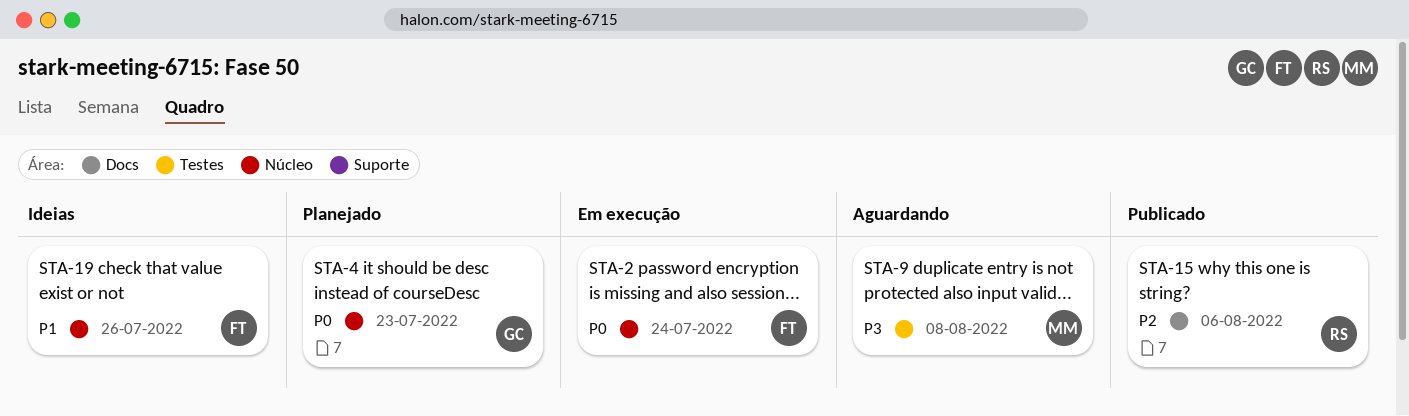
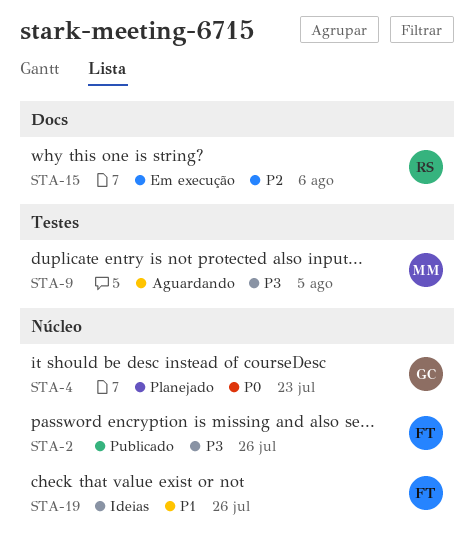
STA-2, status: Em execução -> Publicado
STA-2, priority: P0 -> P3
STA-2, due: Jul 24 -> Jul 26
STA-9, due: Aug 8 -> Aug 5
STA-15, status: Publicado -> Em execução

